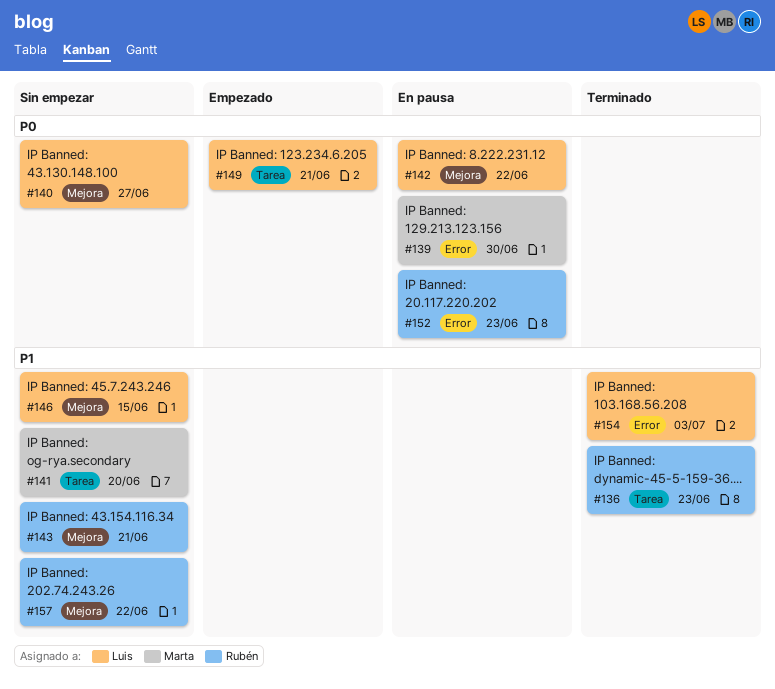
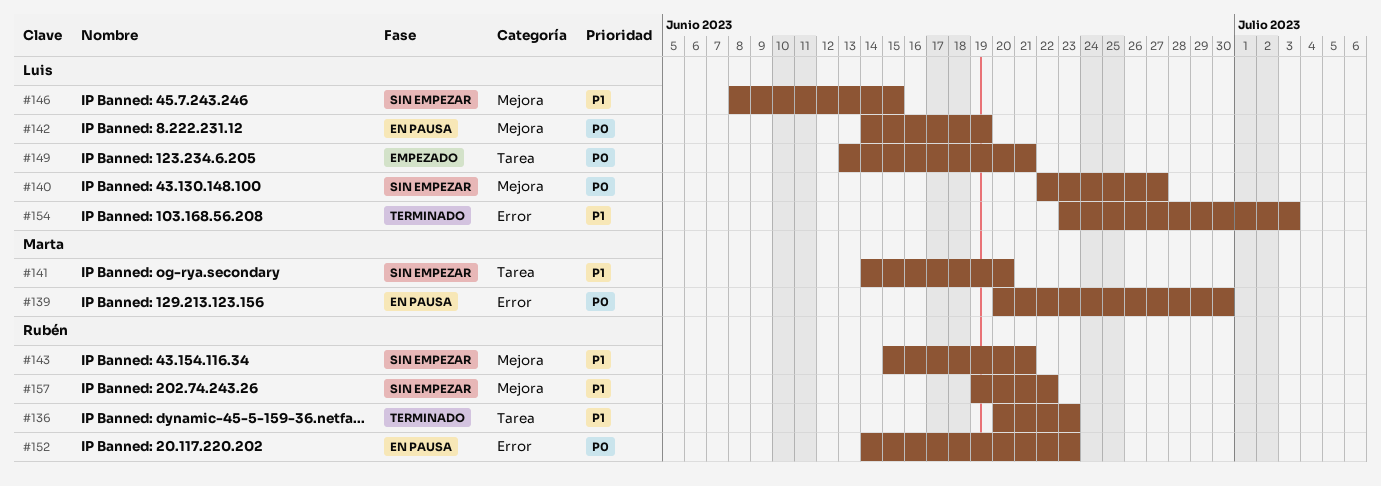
#142, due: Jun 22 -> Jun 19

